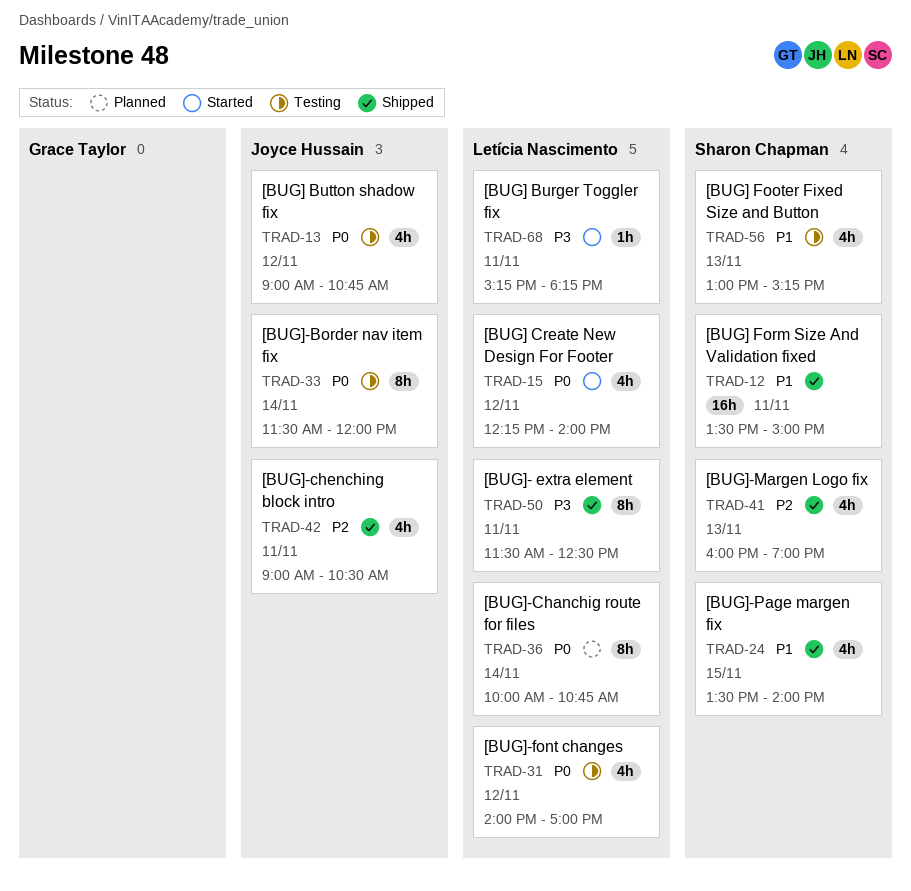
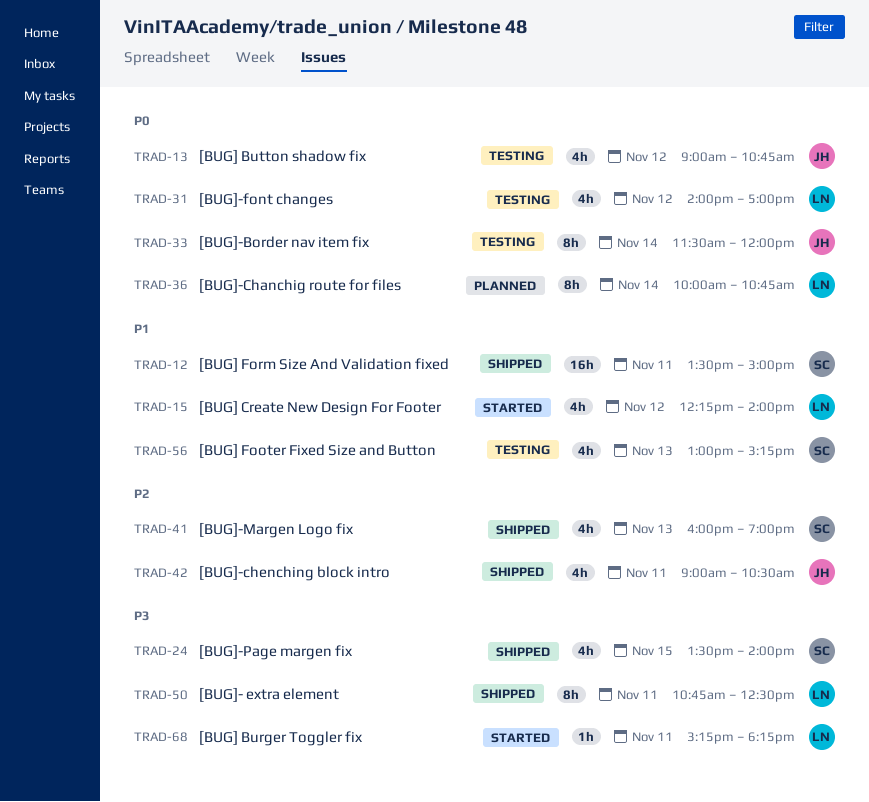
TRAD-15, priority: P0 -> P1
TRAD-24, priority: P1 -> P3
TRAD-50, begins: 11:30 -> 10:45

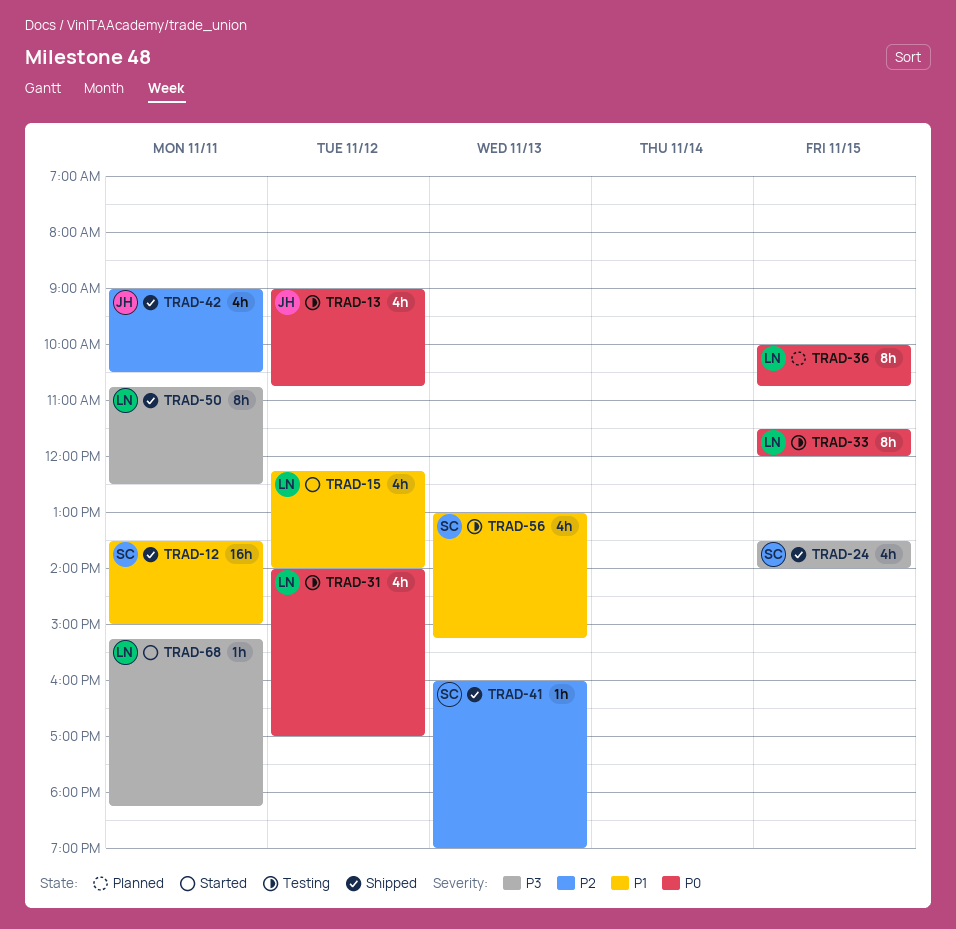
TRAD-33, owner: JH -> LN
TRAD-33, day: Nov 14 -> Nov 15
TRAD-36, day: Nov 14 -> Nov 15
TRAD-41, estimate: 4h -> 1h

